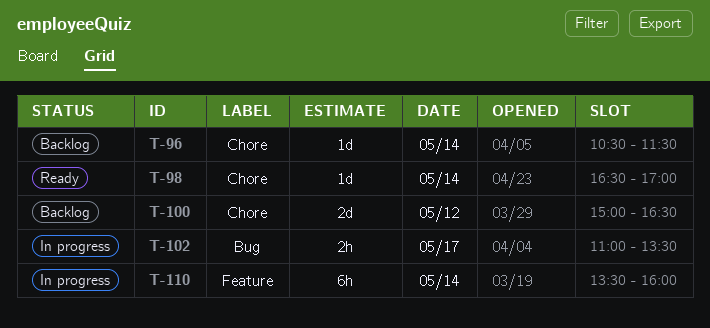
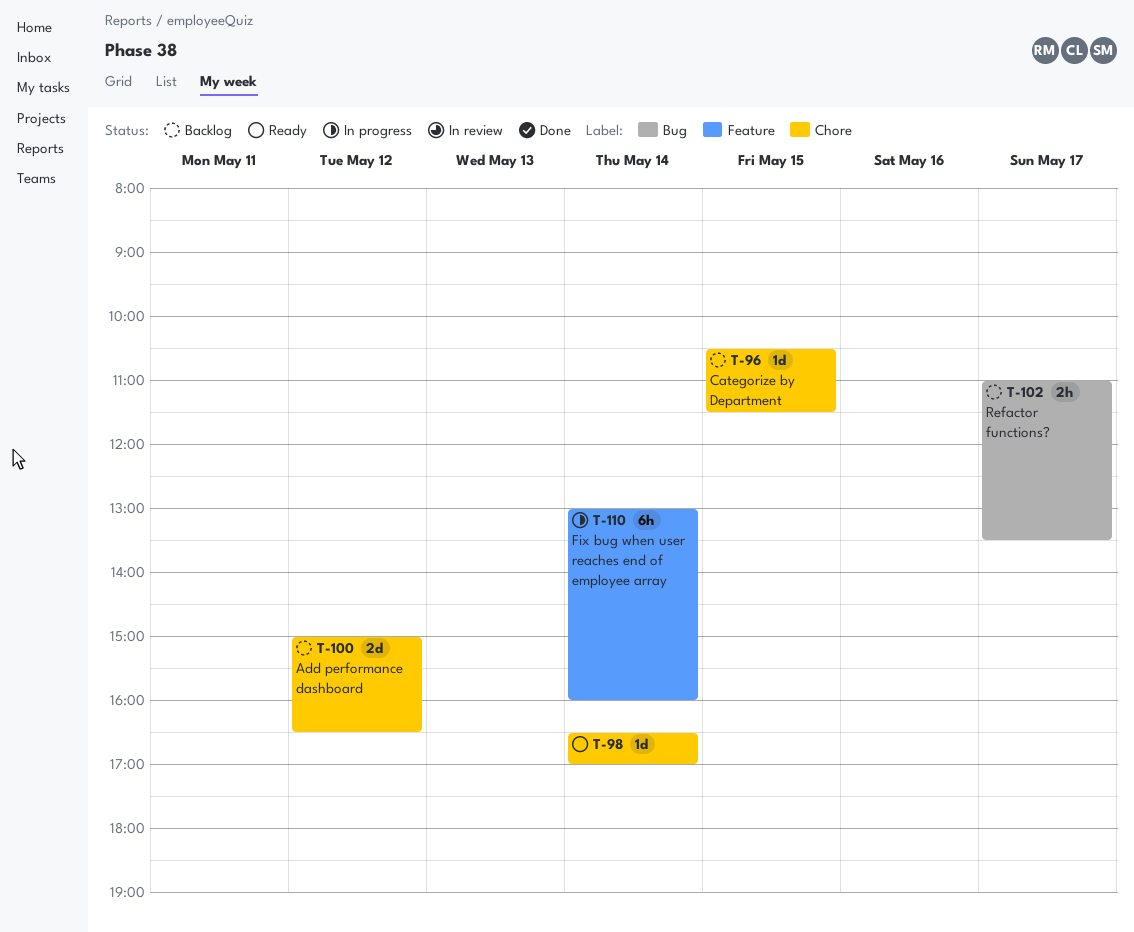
T-96, day: May 14 -> May 15
T-102, status: In progress -> Backlog
T-110, begins: 13:30 -> 13:00

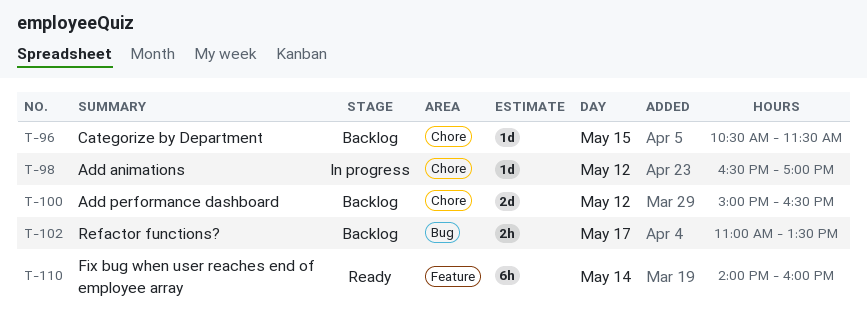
T-98, status: Ready -> In progress
T-98, day: May 14 -> May 12
T-110, status: In progress -> Ready
T-110, begins: 13:00 -> 14:00

